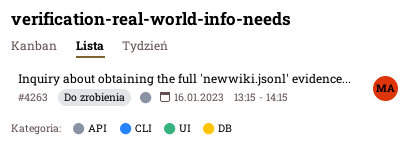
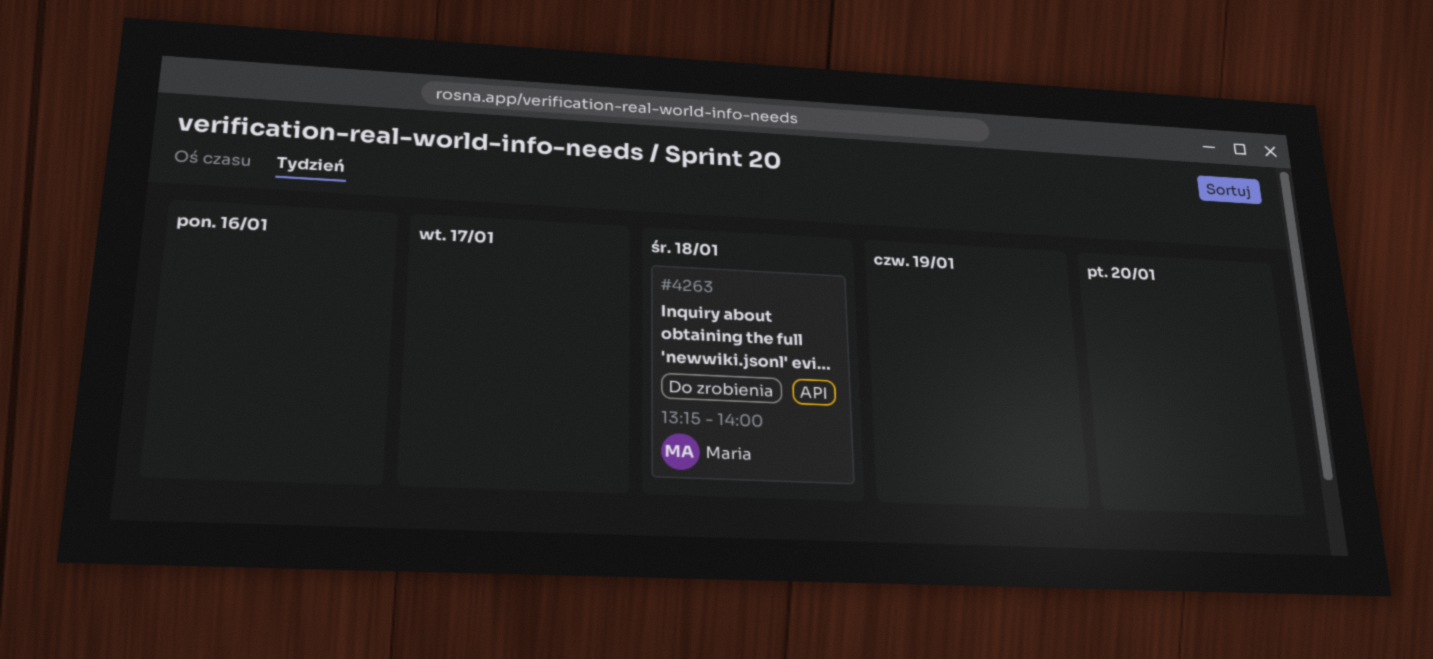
#4263, day: Jan 16 -> Jan 18
#4263, ends: 14:15 -> 14:00

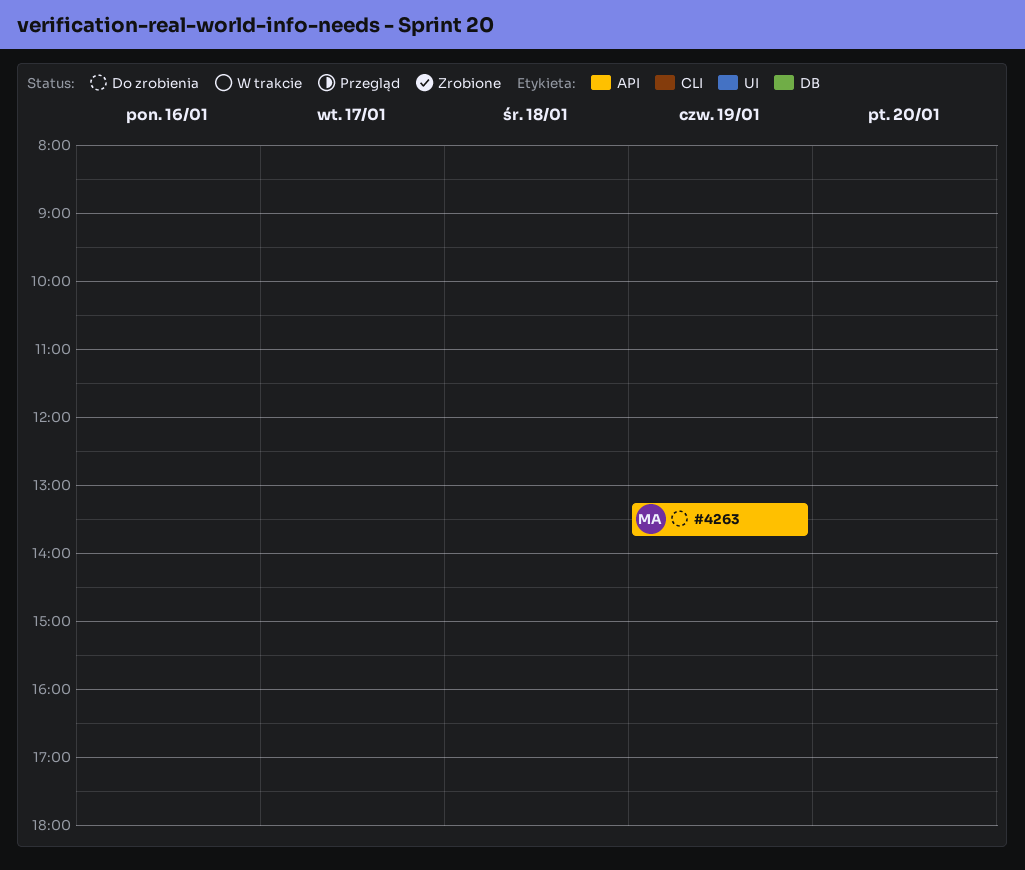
#4263, day: Jan 18 -> Jan 19
#4263, ends: 14:00 -> 13:45

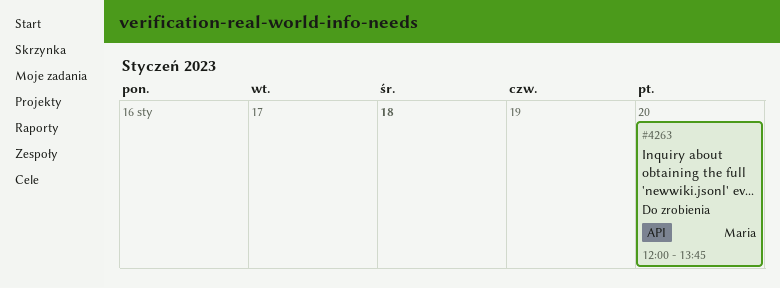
#4263, day: Jan 19 -> Jan 20
#4263, begins: 13:15 -> 12:00

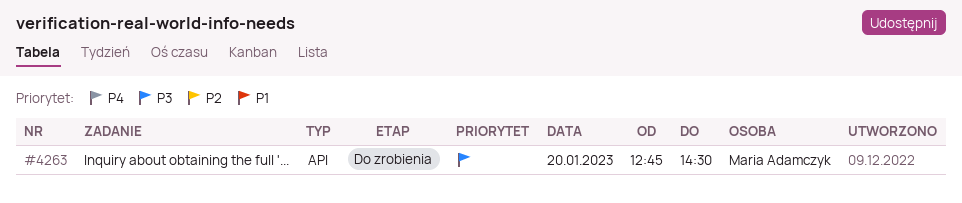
#4263, begins: 12:00 -> 12:45
#4263, ends: 13:45 -> 14:30

